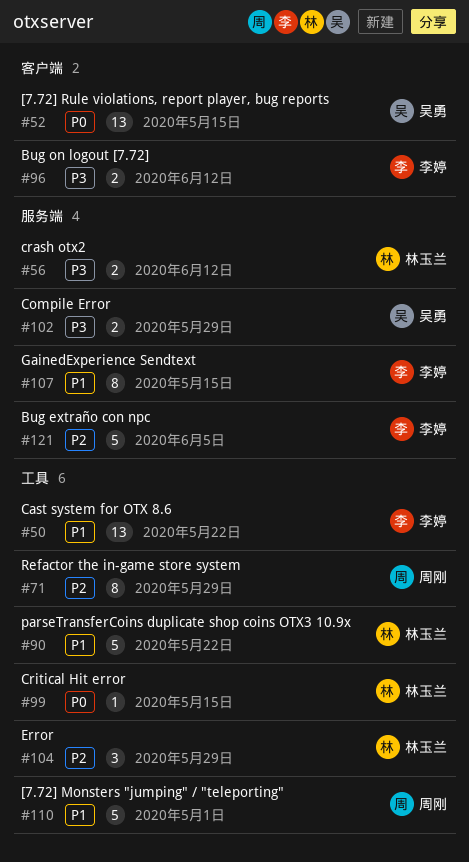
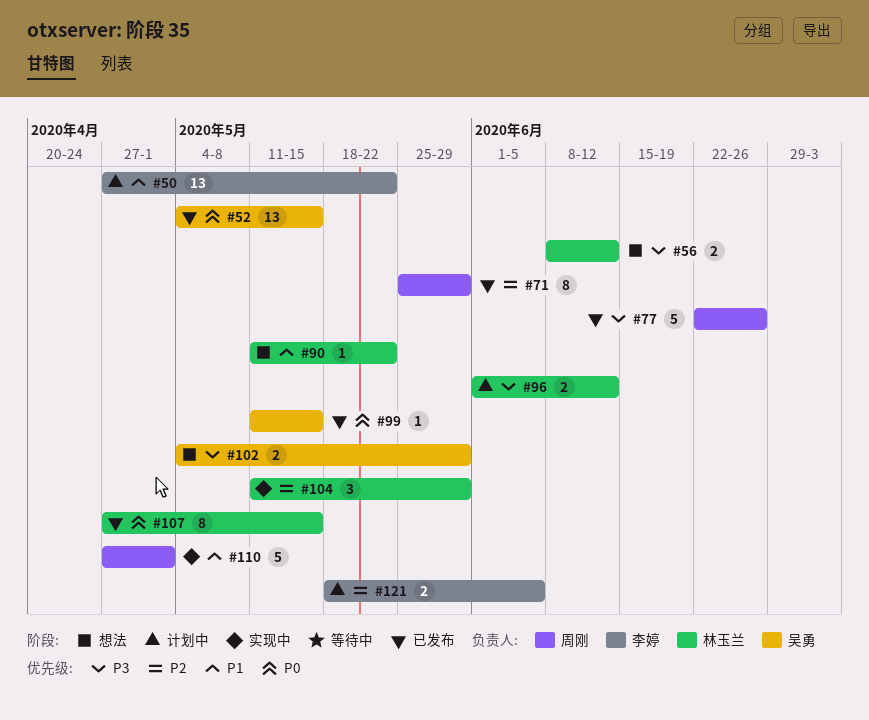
#77: none -> present
#90, estimate: 5 -> 1
#96, owner: 李婷 -> 林玉兰
#99, owner: 林玉兰 -> 吴勇
#107, owner: 李婷 -> 林玉兰
#107, priority: P1 -> P0
#121, estimate: 5 -> 2

